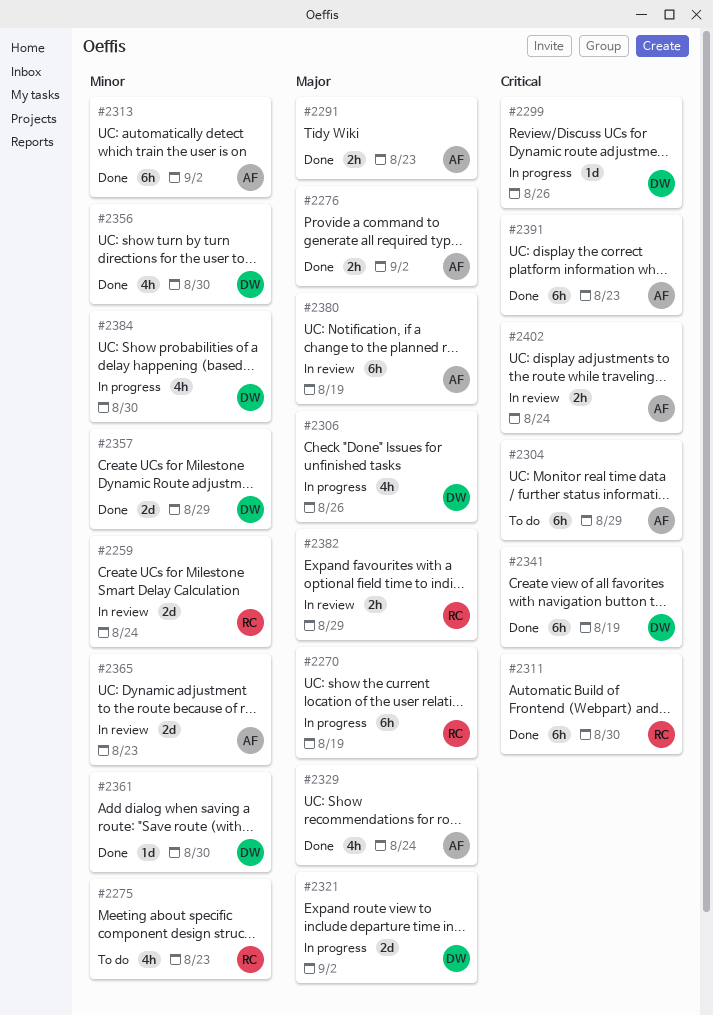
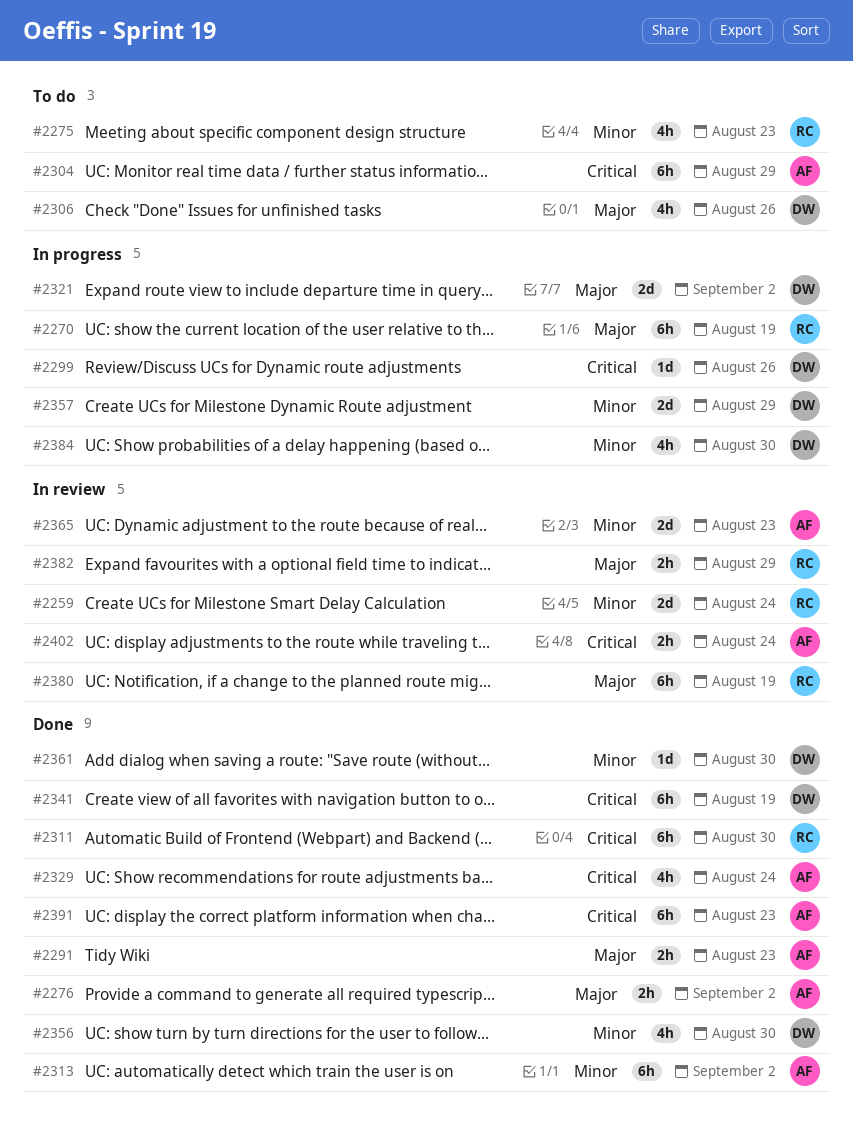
#2306, status: In progress -> To do
#2329, priority: Major -> Critical
#2357, status: Done -> In progress
#2380, owner: AF -> RC

